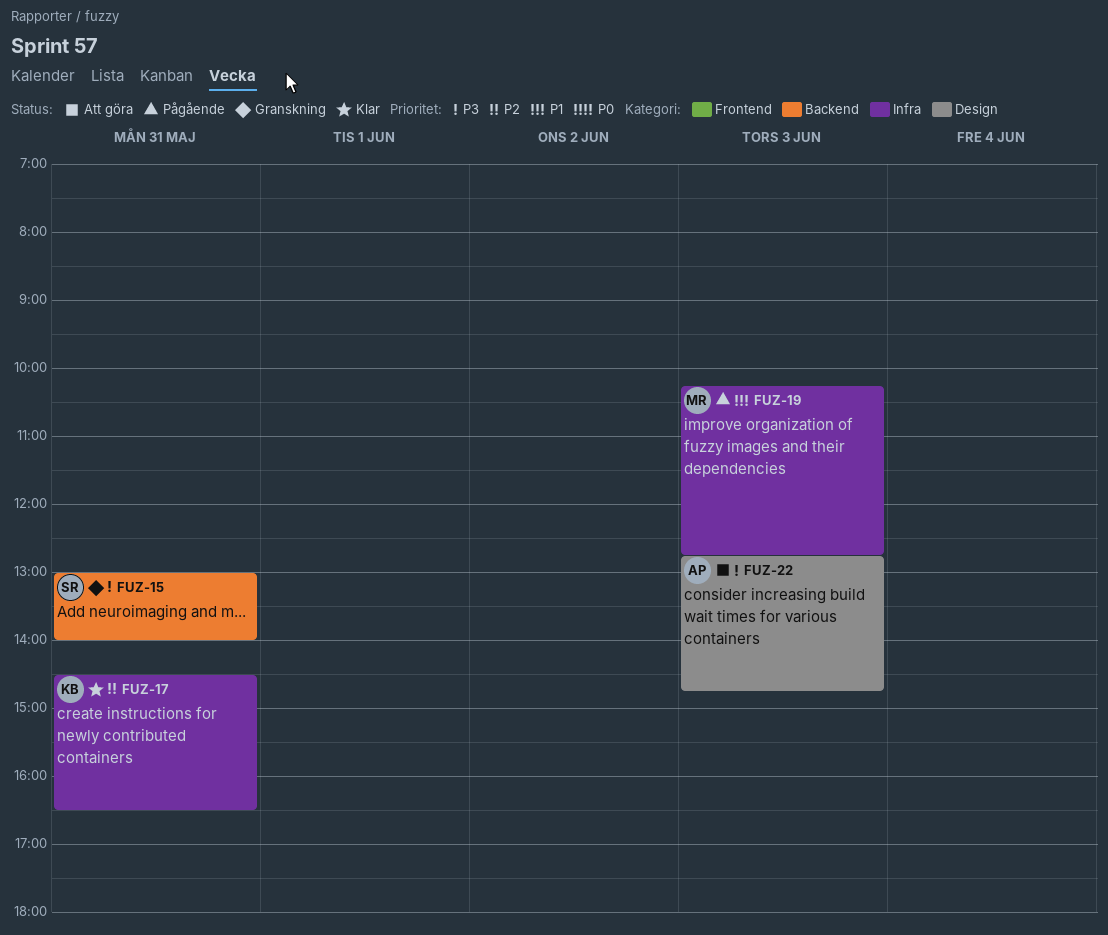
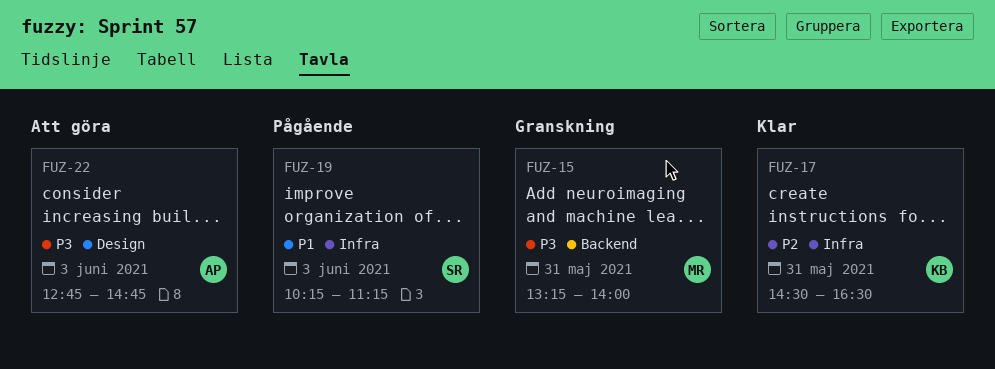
FUZ-15, owner: SR -> MR
FUZ-15, begins: 13:00 -> 13:15
FUZ-19, owner: MR -> SR
FUZ-19, ends: 12:45 -> 11:15

